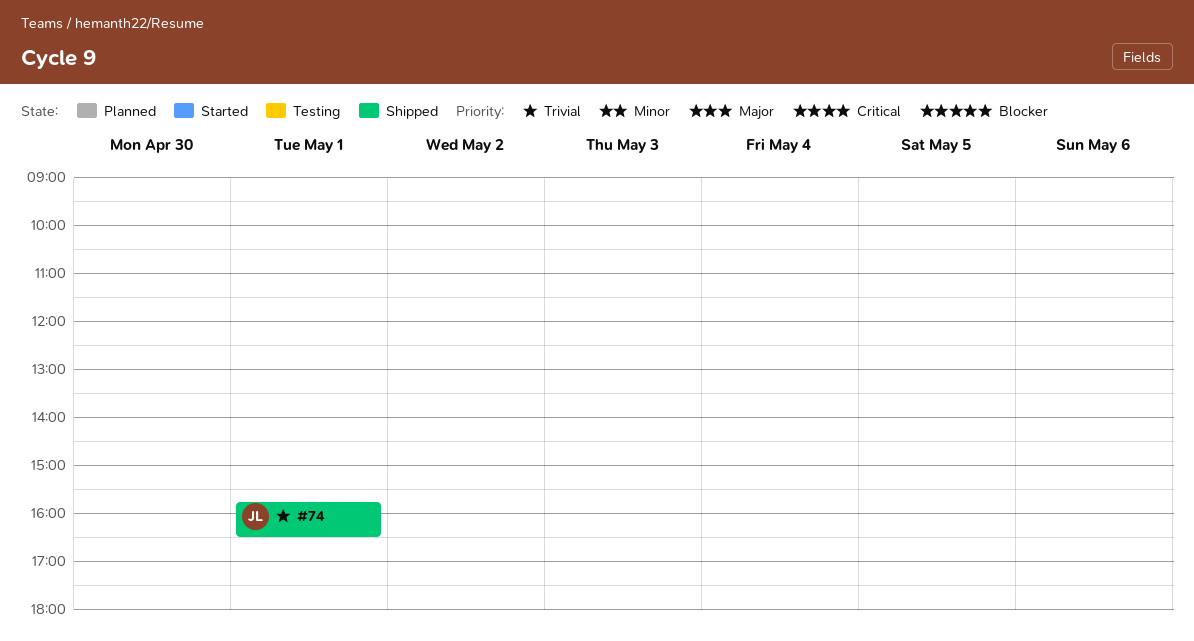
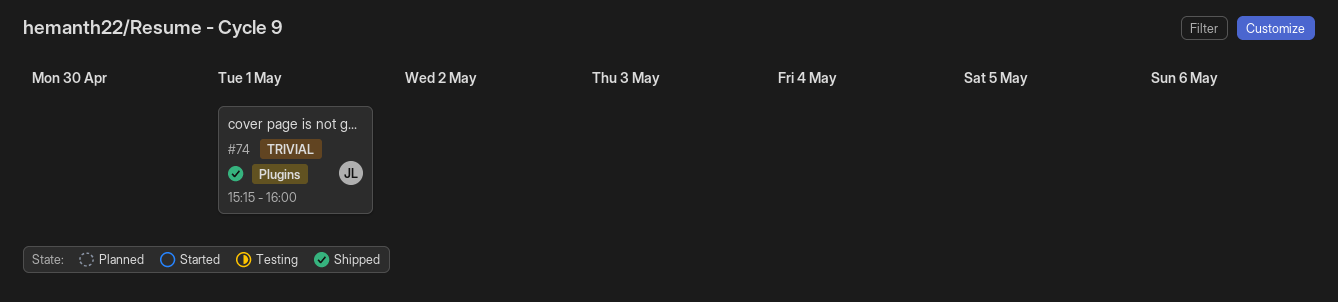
#74, begins: 15:45 -> 15:15
#74, ends: 16:30 -> 16:00

